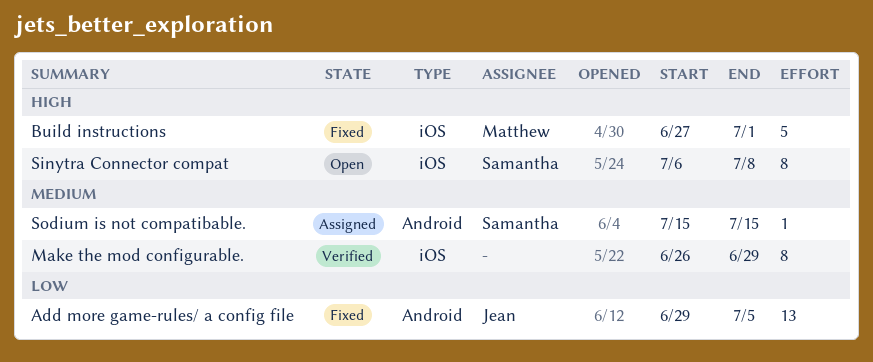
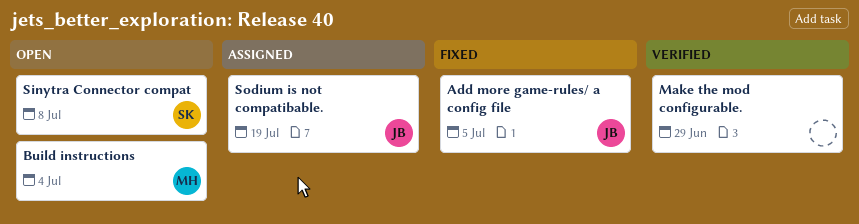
Build instructions, status: Fixed -> Open
Build instructions, due: Jul 1 -> Jul 4
Sodium is not compatibable., owner: Samantha -> Jean
Sodium is not compatibable., due: Jul 15 -> Jul 19

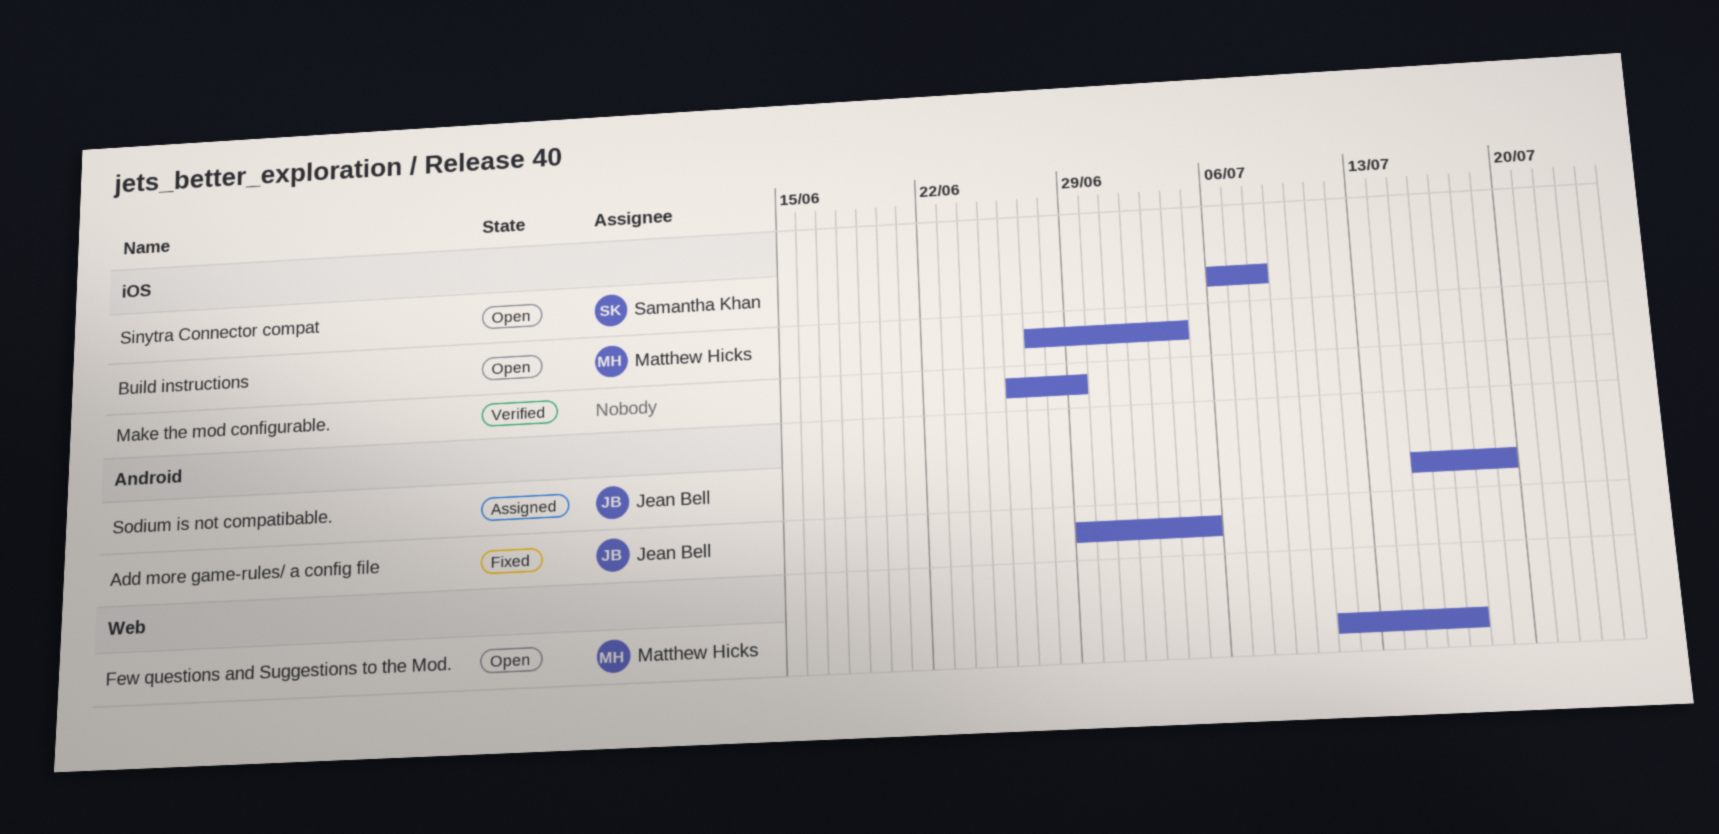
Few questions and Suggestions to the Mod.: none -> present

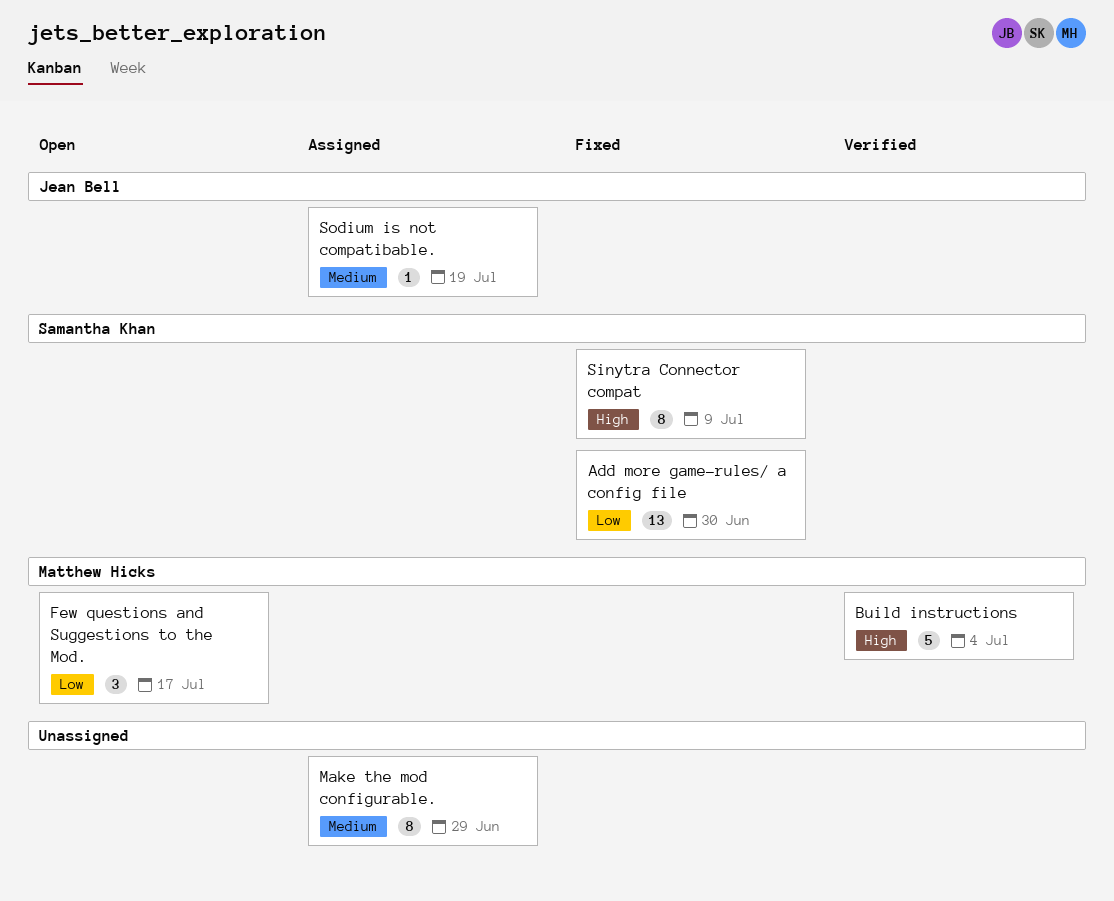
Add more game-rules/ a config file, owner: Jean Bell -> Samantha Khan
Add more game-rules/ a config file, due: Jul 5 -> Jun 30
Build instructions, status: Open -> Verified
Make the mod configurable., status: Verified -> Assigned
Sinytra Connector compat, status: Open -> Fixed
Sinytra Connector compat, due: Jul 8 -> Jul 9

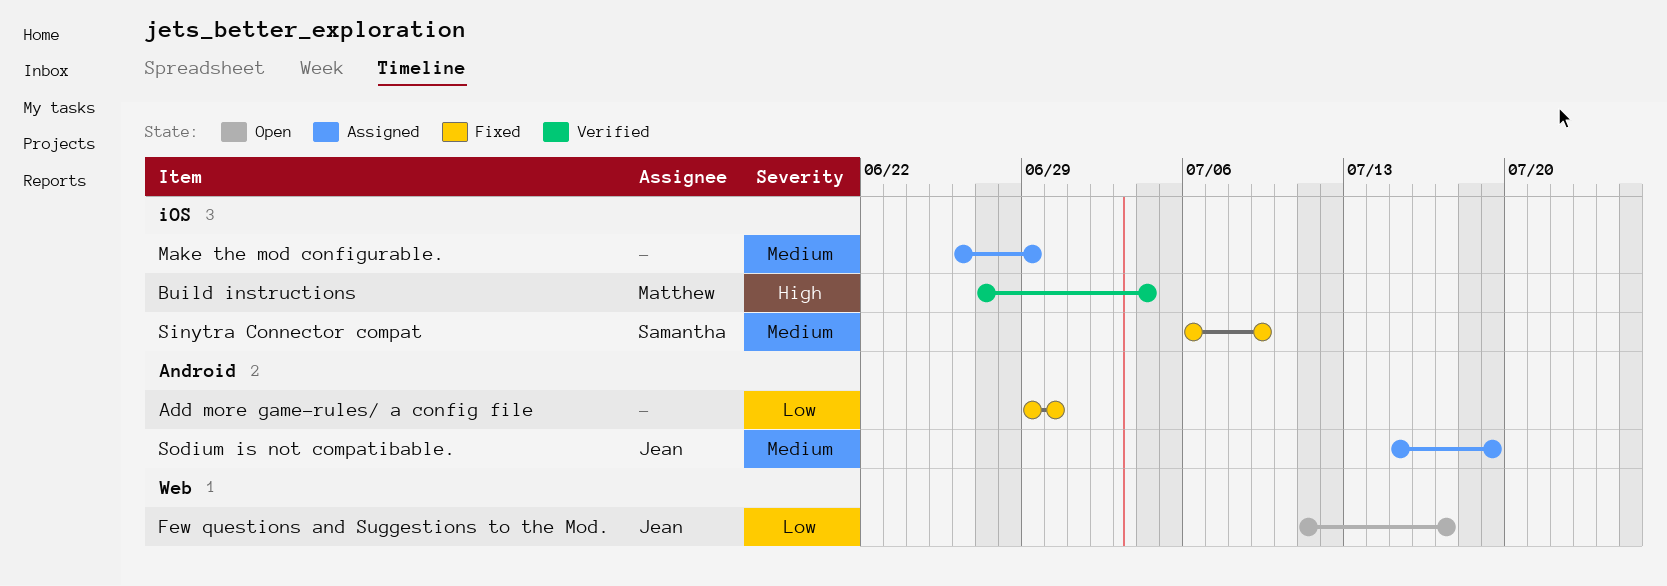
Add more game-rules/ a config file, owner: Samantha Khan -> none
Few questions and Suggestions to the Mod., owner: Matthew Hicks -> Jean Bell
Sinytra Connector compat, priority: High -> Medium

